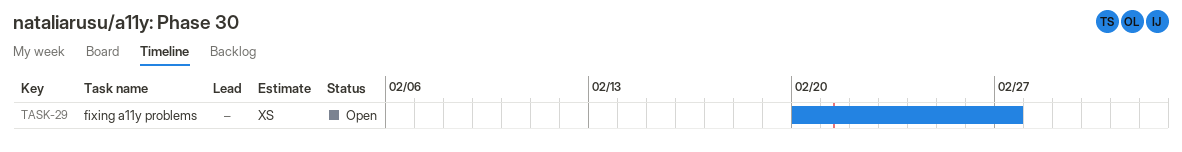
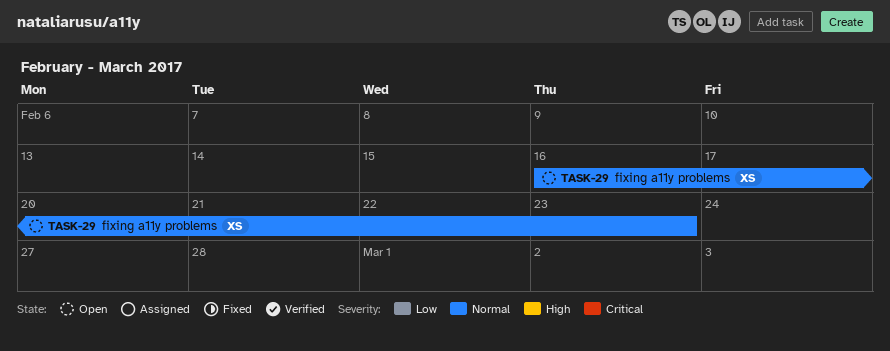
TASK-29, start: Feb 20 -> Feb 16
TASK-29, due: Feb 27 -> Feb 23

